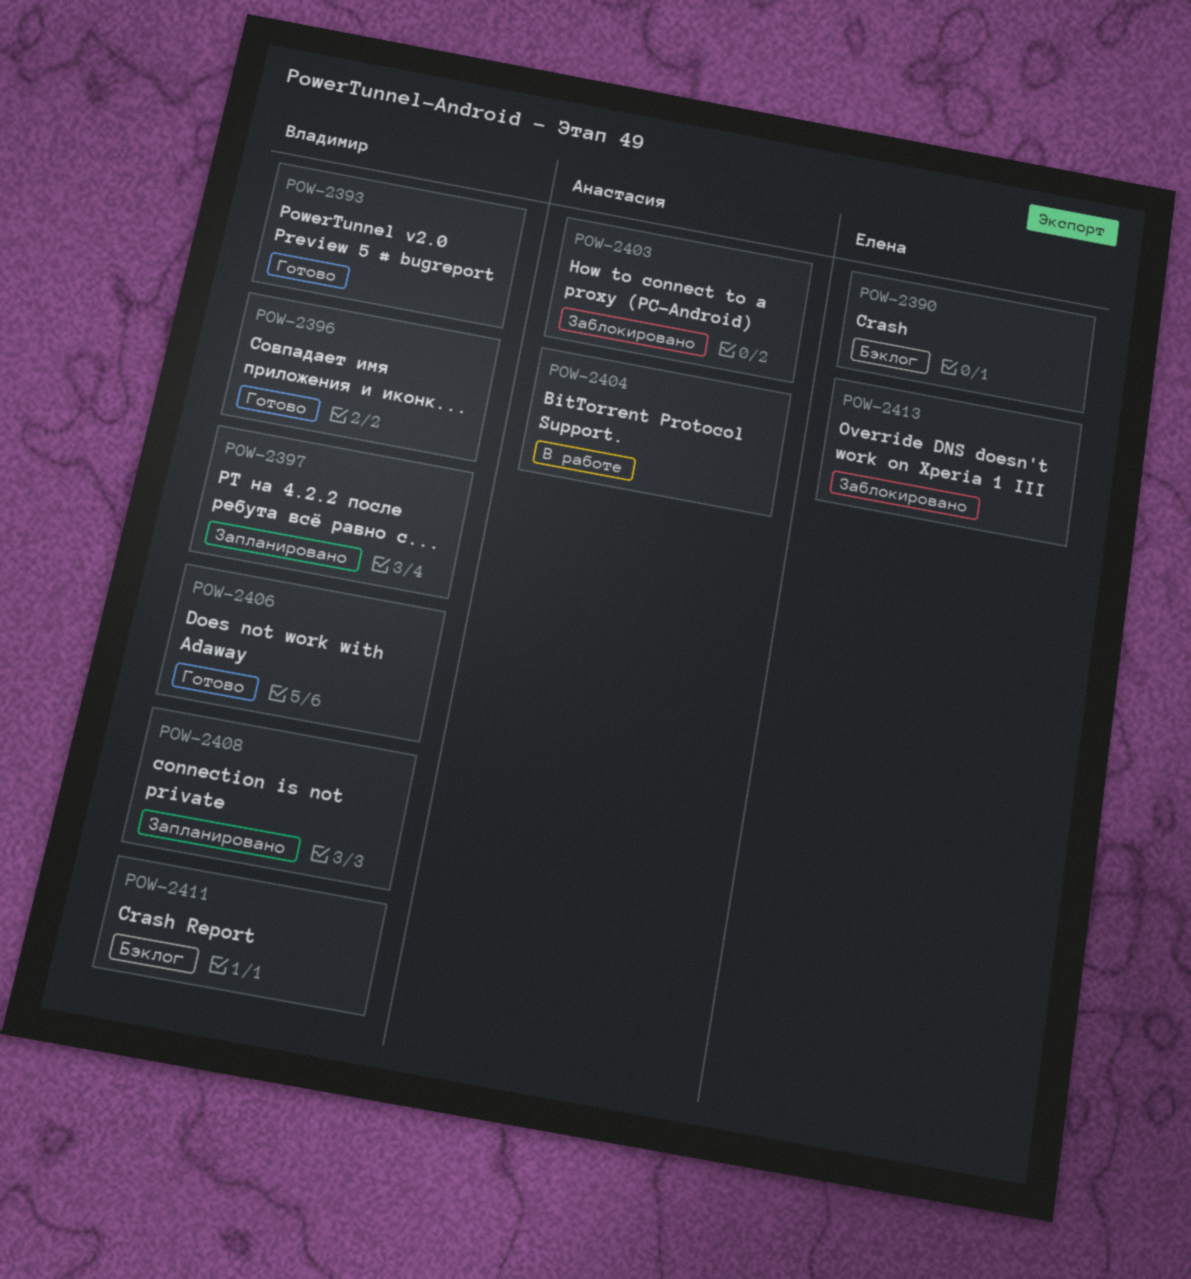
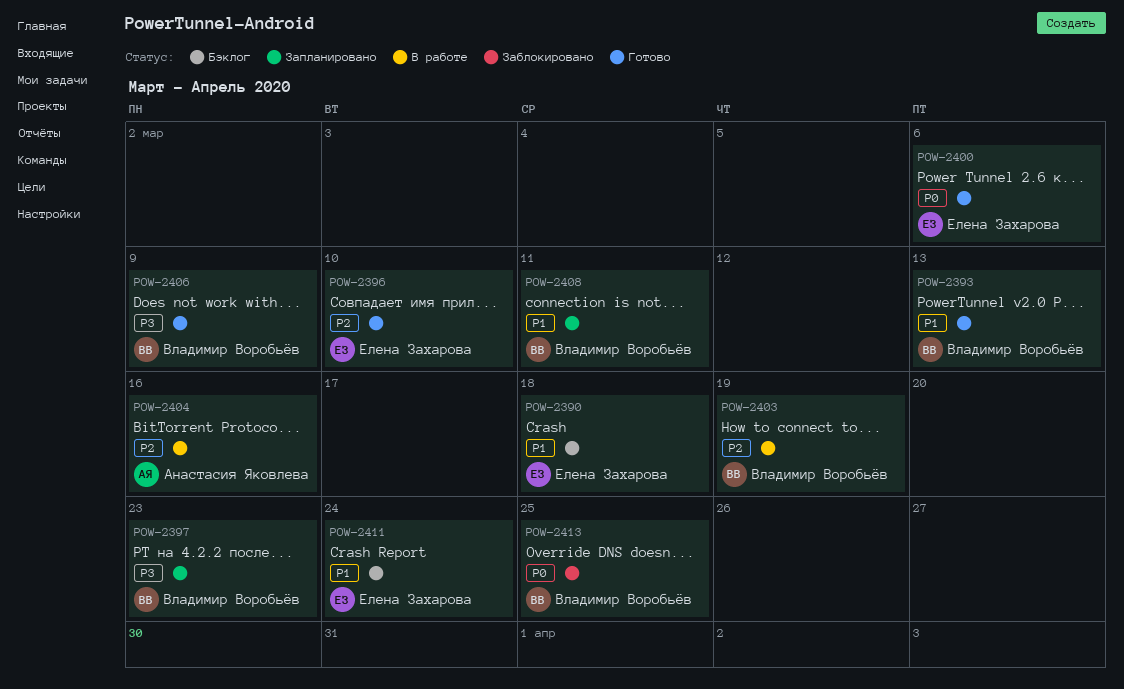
POW-2396, owner: Владимир Воробьёв -> Елена Захарова
POW-2400: none -> present
POW-2403, status: Заблокировано -> В работе
POW-2403, owner: Анастасия Яковлева -> Владимир Воробьёв
POW-2411, owner: Владимир Воробьёв -> Елена Захарова
POW-2413, owner: Елена Захарова -> Владимир Воробьёв

